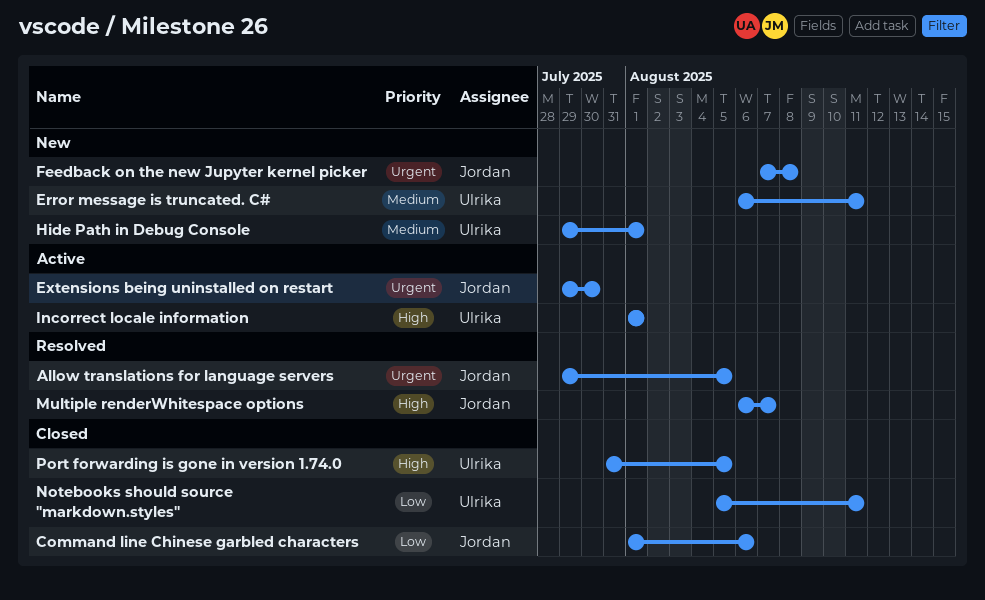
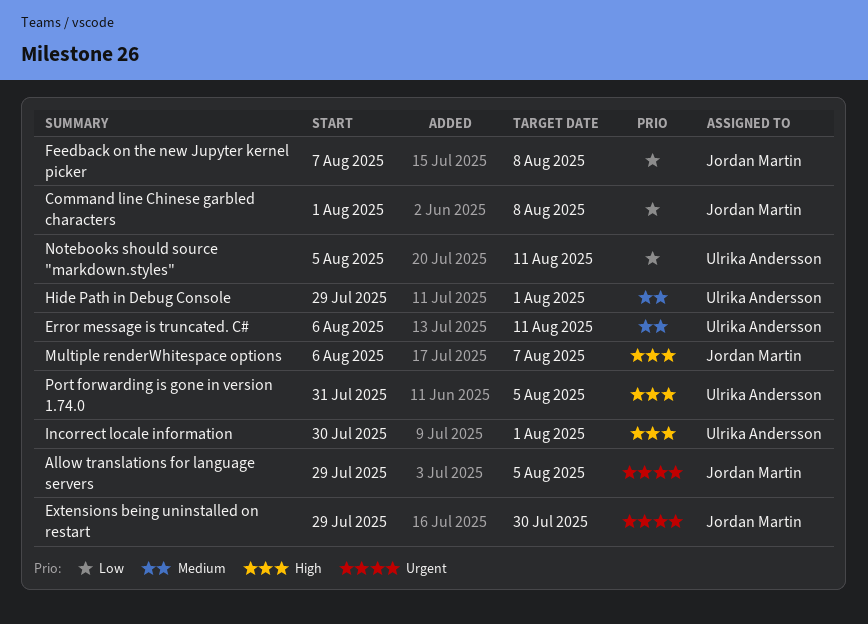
Command line Chinese garbled characters, due: Aug 6 -> Aug 8
Feedback on the new Jupyter kernel picker, priority: Urgent -> Low
Incorrect locale information, start: Aug 1 -> Jul 30

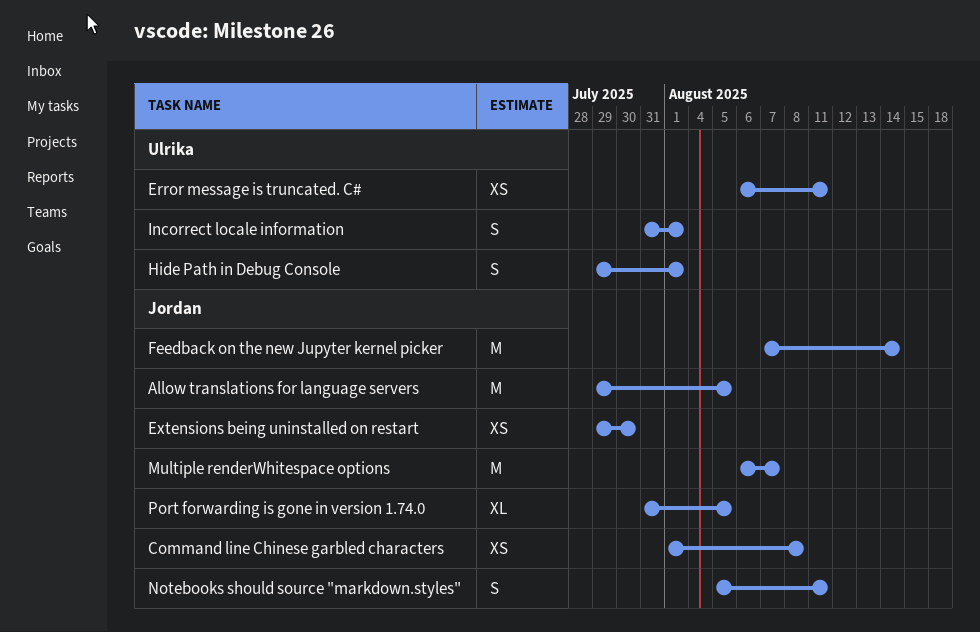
Feedback on the new Jupyter kernel picker, due: Aug 8 -> Aug 14
Incorrect locale information, start: Jul 30 -> Jul 31
Notebooks should source "markdown.styles", owner: Ulrika Andersson -> Jordan Martin
Port forwarding is gone in version 1.74.0, owner: Ulrika Andersson -> Jordan Martin

